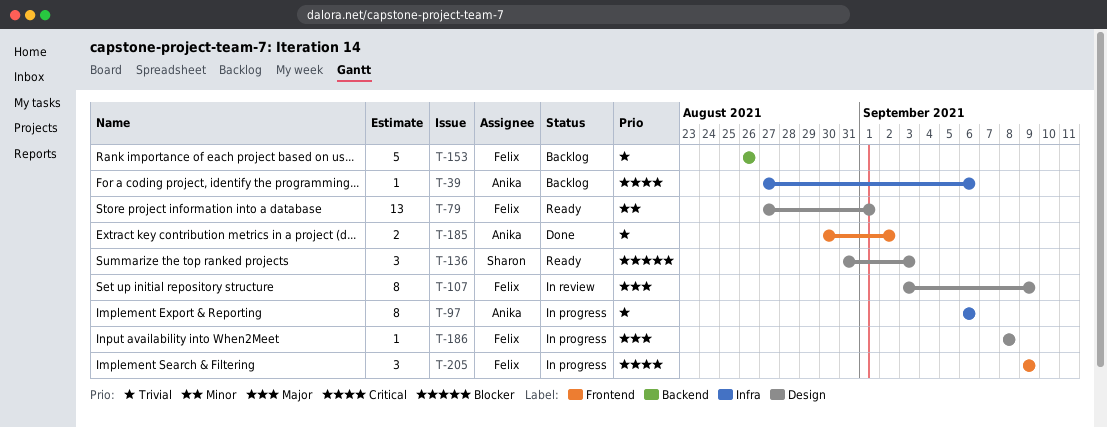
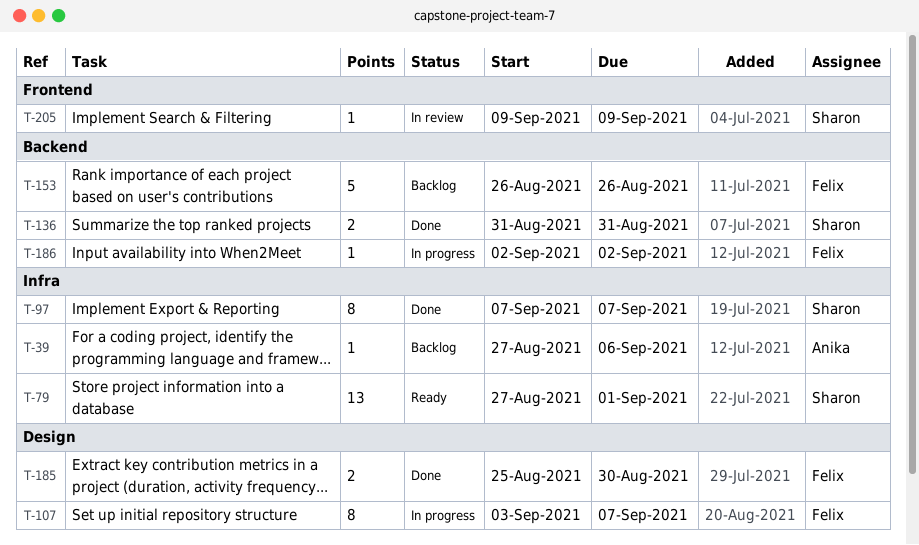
T-79, owner: Felix -> Sharon
T-79, label: Design -> Infra
T-97, status: In progress -> Done
T-97, owner: Anika -> Sharon
T-97, start: Sep 6 -> Sep 7
T-97, due: Sep 6 -> Sep 7
T-107, status: In review -> In progress
T-107, due: Sep 9 -> Sep 7
T-136, status: Ready -> Done
T-136, label: Design -> Backend
T-136, estimate: 3 -> 2
T-136, due: Sep 3 -> Aug 31
T-185, owner: Anika -> Felix
T-185, label: Frontend -> Design
T-185, start: Aug 30 -> Aug 25
T-185, due: Sep 2 -> Aug 30
T-186, label: Design -> Backend
T-186, start: Sep 8 -> Sep 2
T-186, due: Sep 8 -> Sep 2
T-205, status: In progress -> In review
T-205, owner: Felix -> Sharon
T-205, estimate: 3 -> 1

